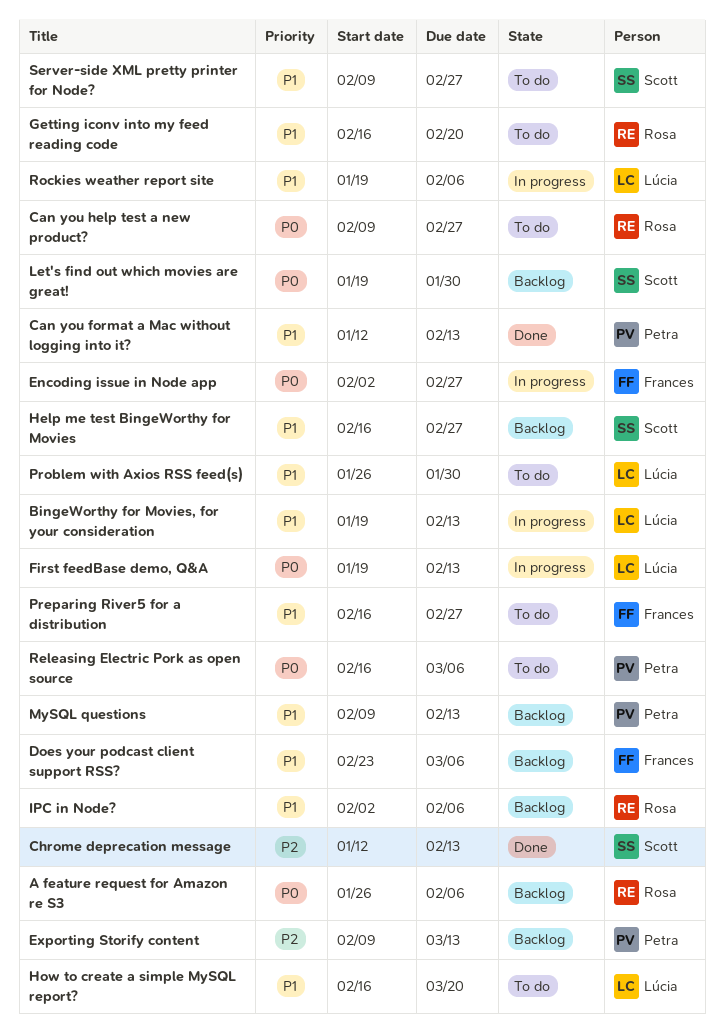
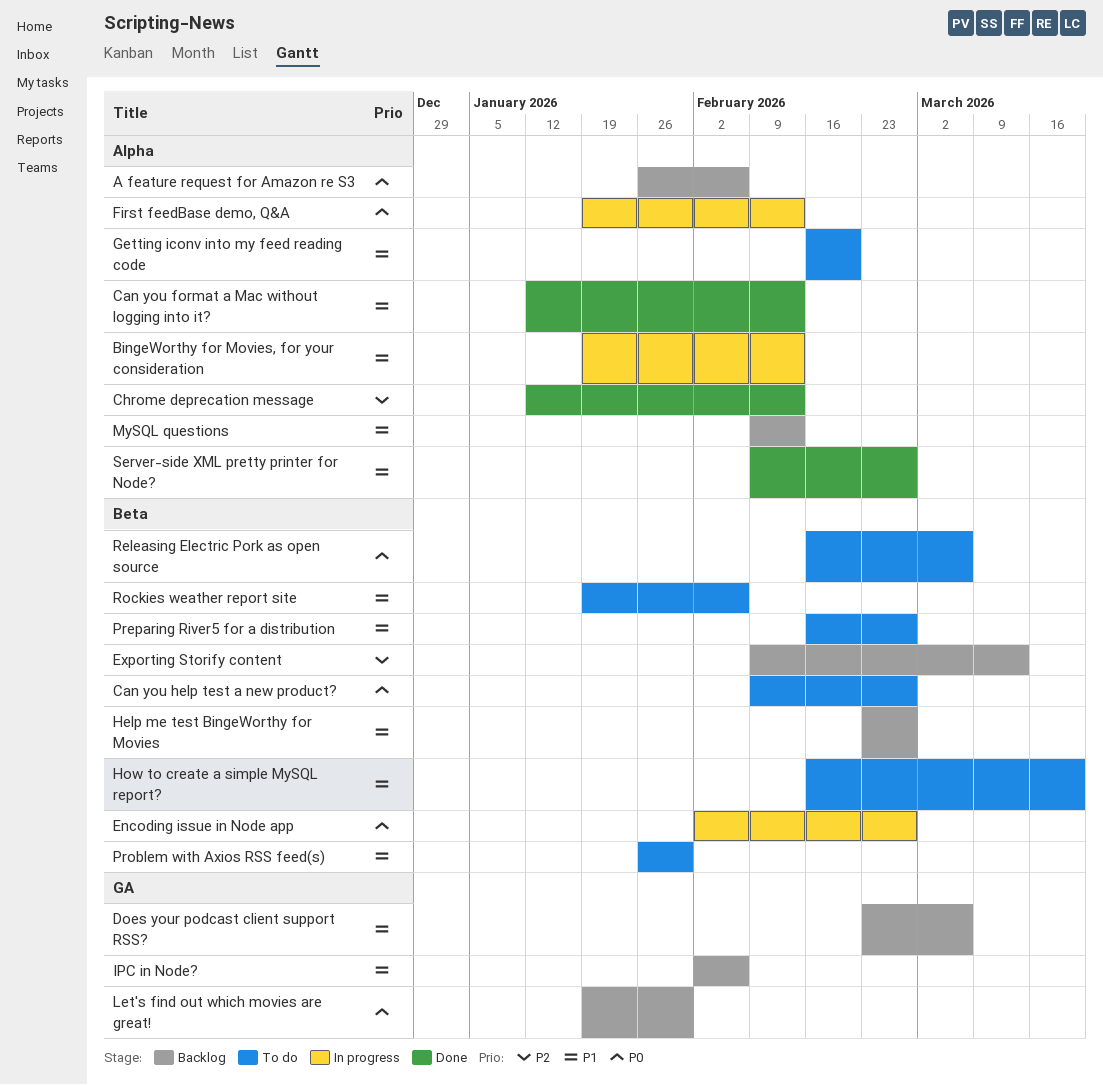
Help me test BingeWorthy for Movies, start: Feb 16 -> Feb 23
Rockies weather report site, status: In progress -> To do
Server-side XML pretty printer for Node?, status: To do -> Done

